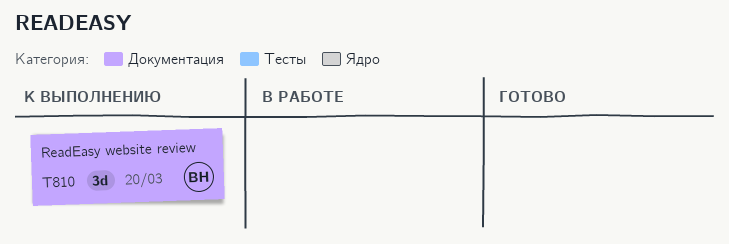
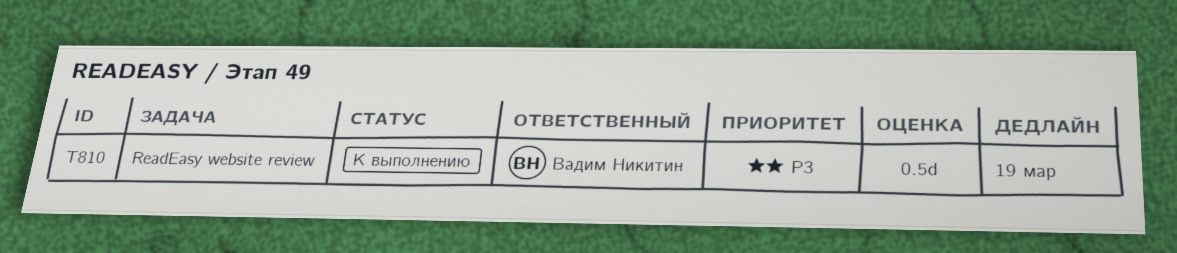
T810, estimate: 3d -> 0.5d
T810, due: Mar 20 -> Mar 19

